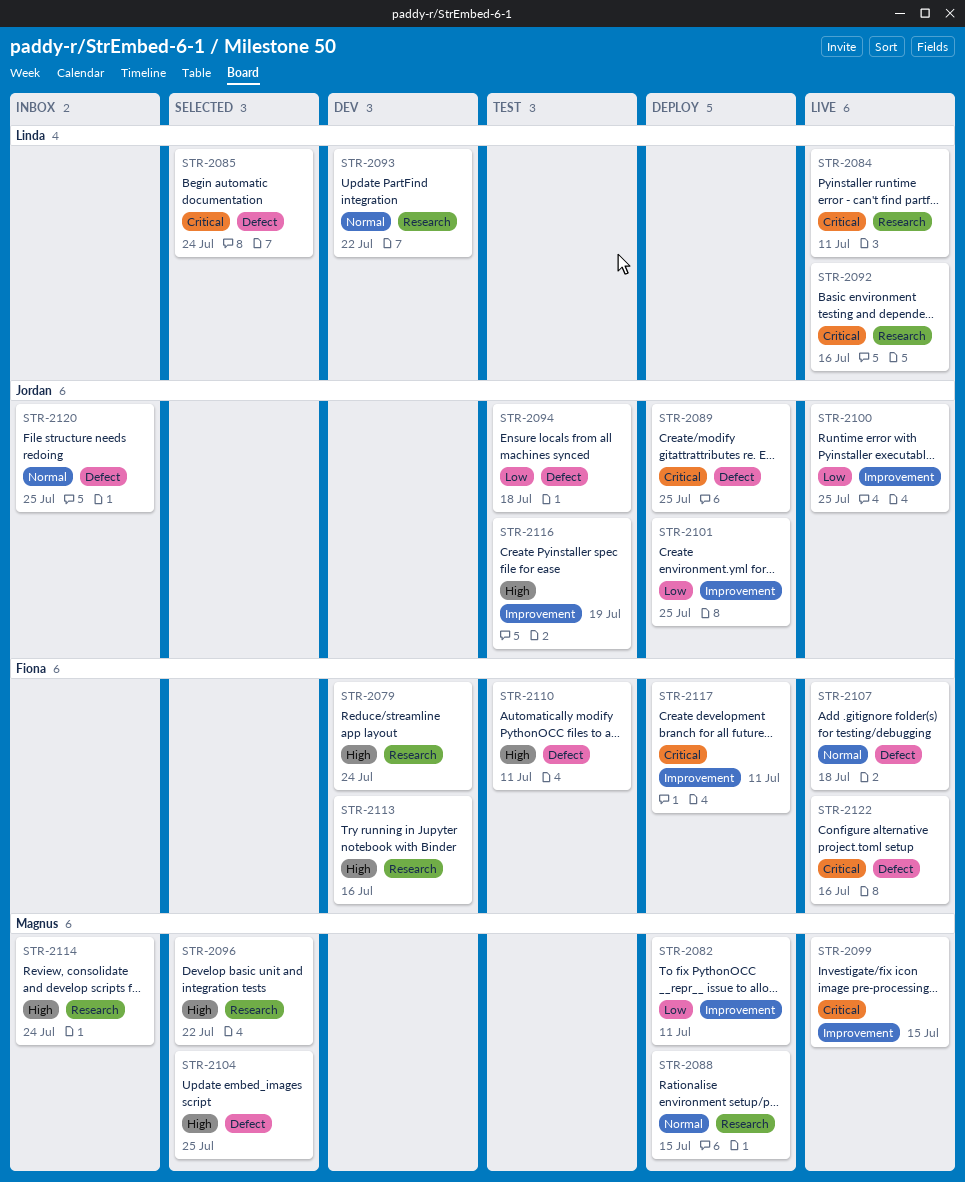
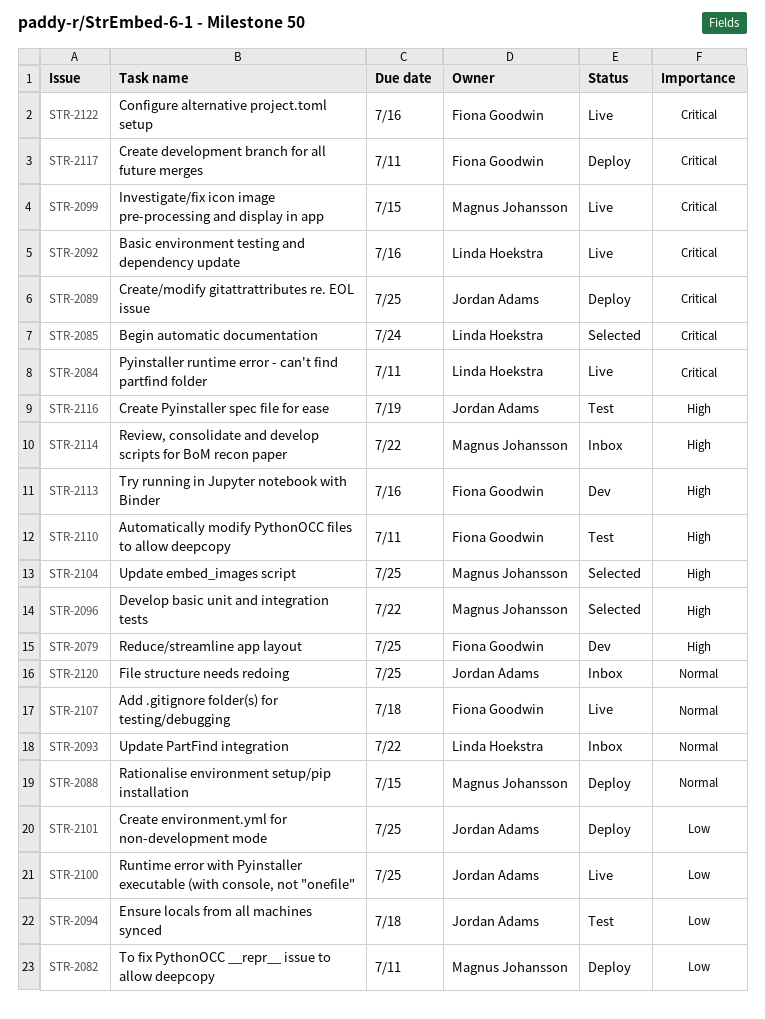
STR-2079, due: Jul 24 -> Jul 25
STR-2093, status: Dev -> Inbox
STR-2114, due: Jul 24 -> Jul 22

